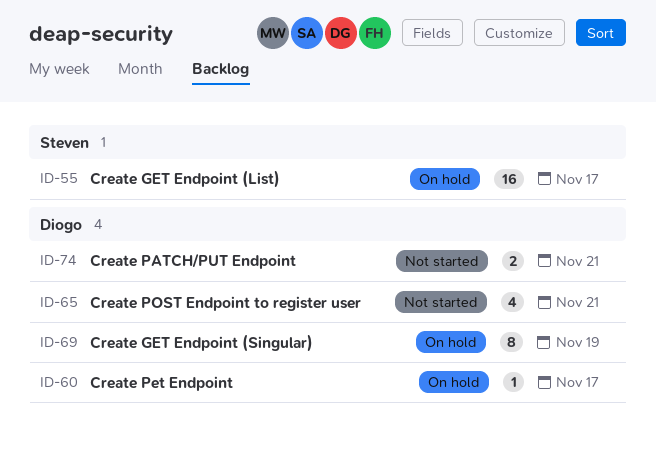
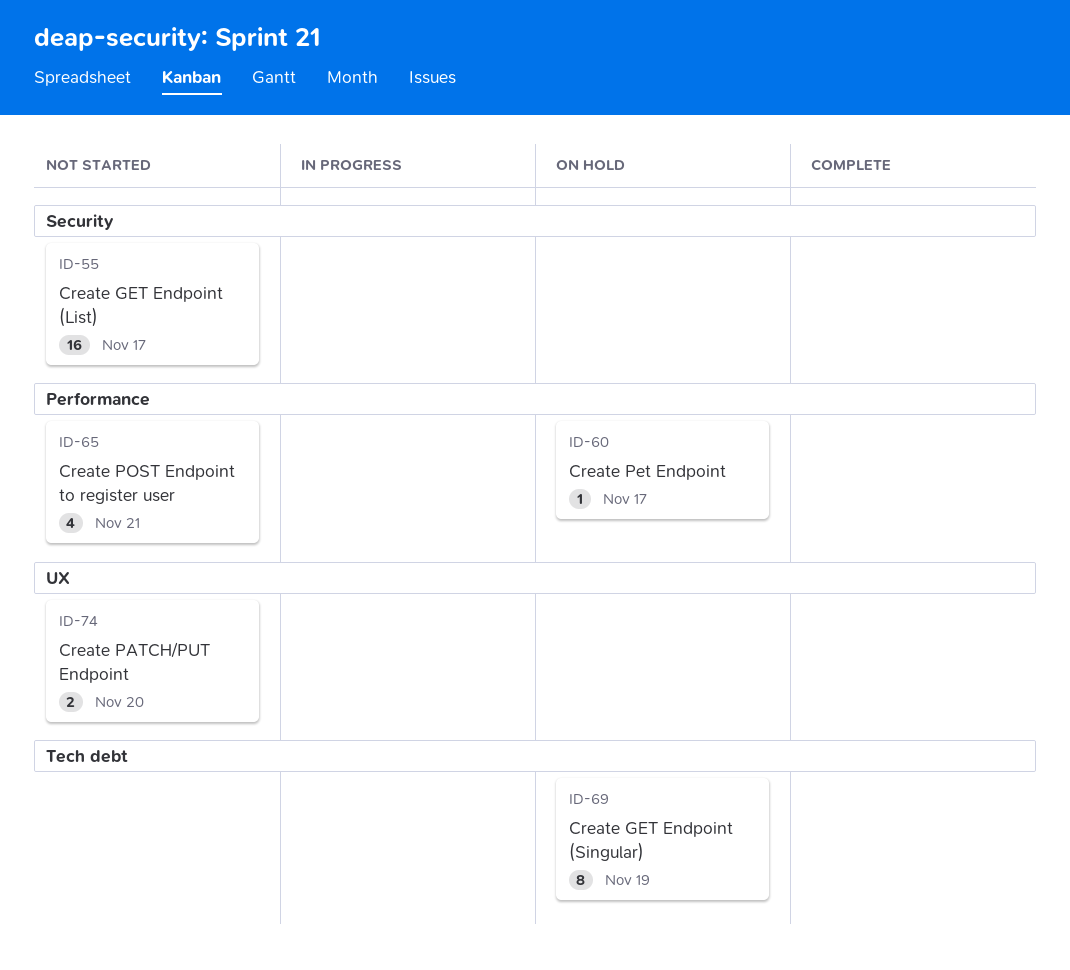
ID-55, status: On hold -> Not started
ID-74, due: Nov 21 -> Nov 20

